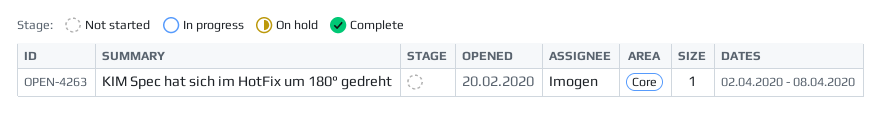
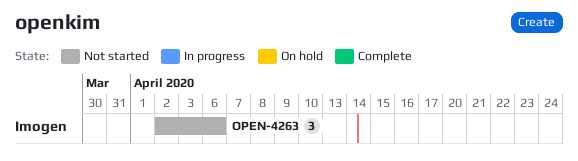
OPEN-4263, estimate: 1 -> 3
OPEN-4263, due: Apr 8 -> Apr 6

